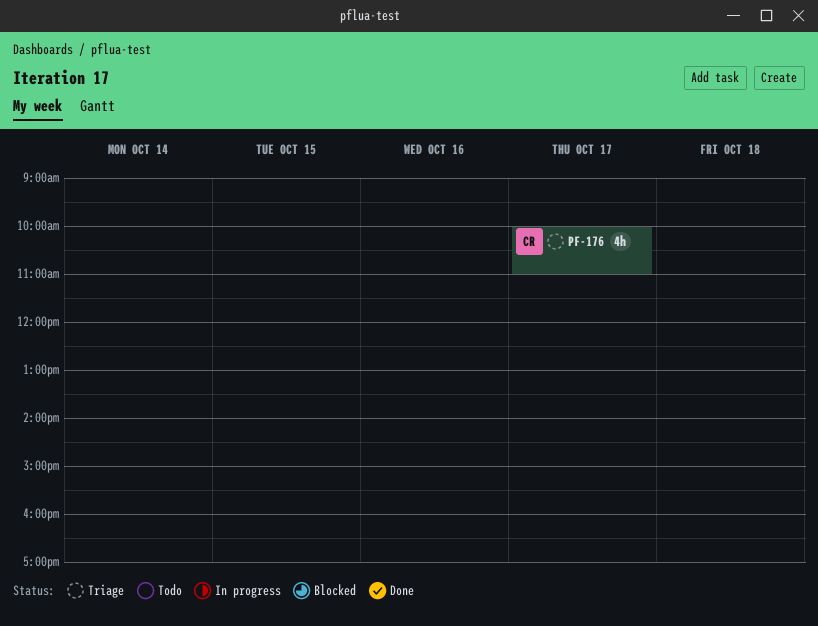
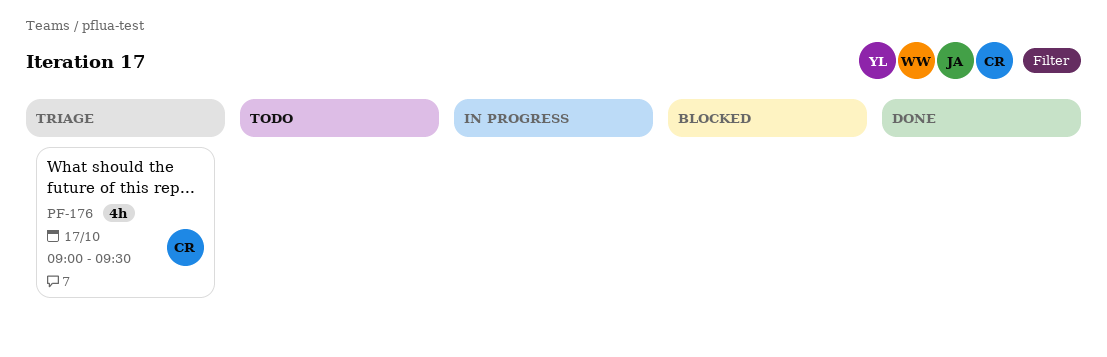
PF-176, begins: 10:00 -> 09:00
PF-176, ends: 11:00 -> 09:30

